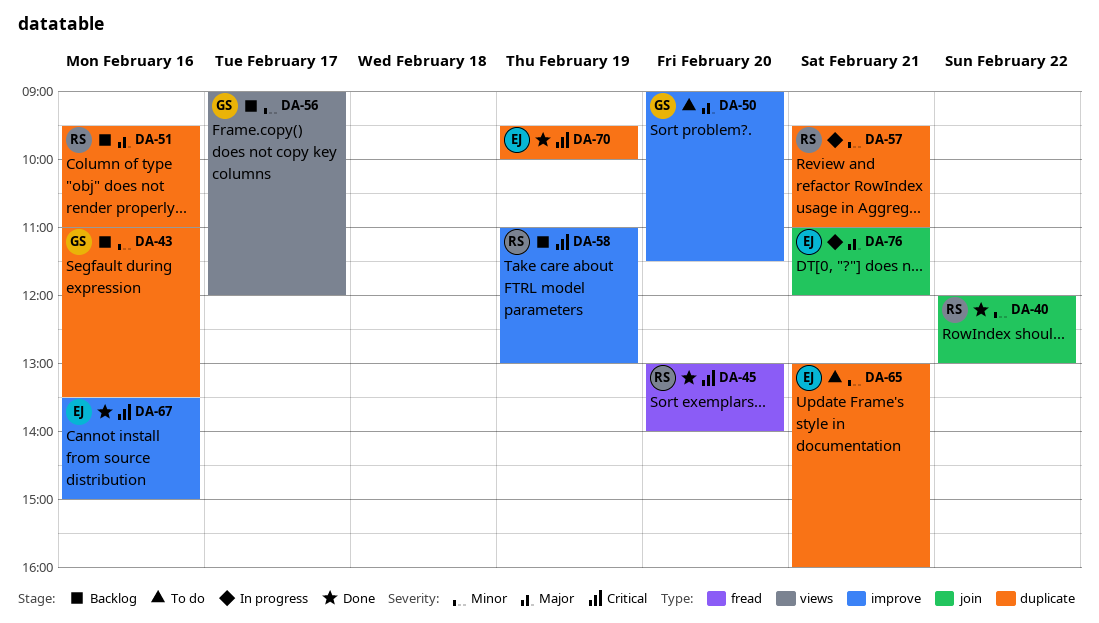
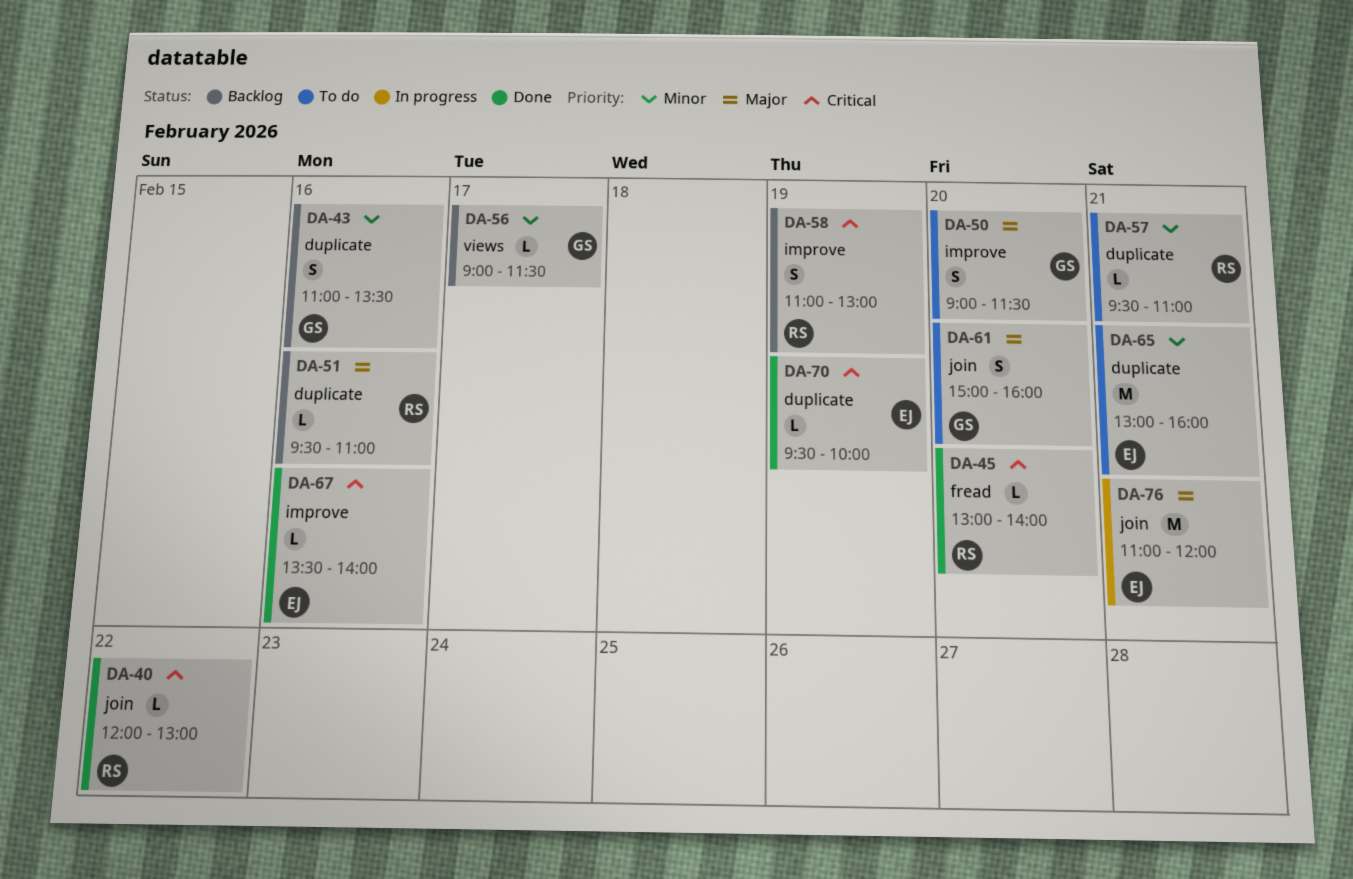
DA-40, priority: Minor -> Critical
DA-56, ends: 12:00 -> 11:30
DA-57, status: In progress -> To do
DA-61: none -> present
DA-67, ends: 15:00 -> 14:00

